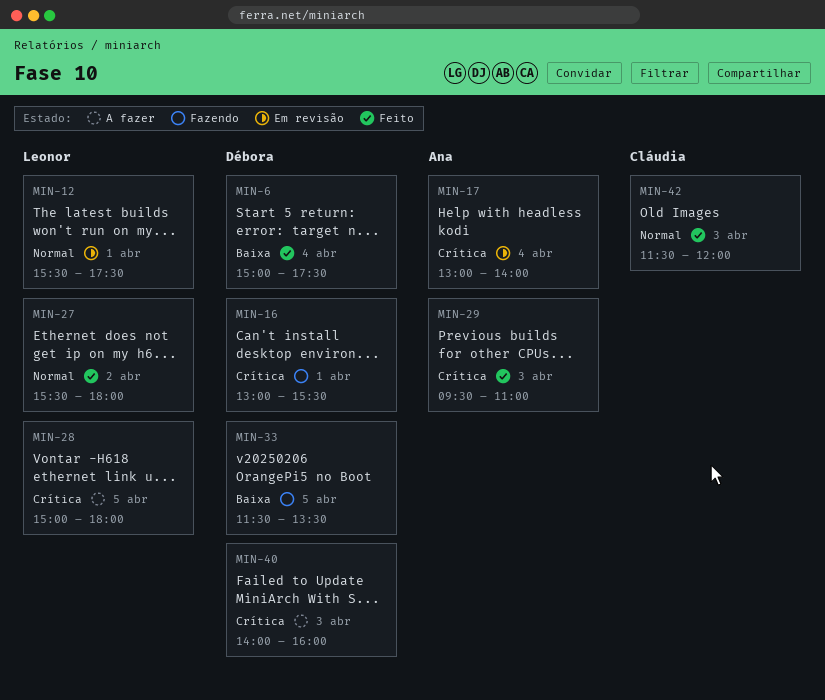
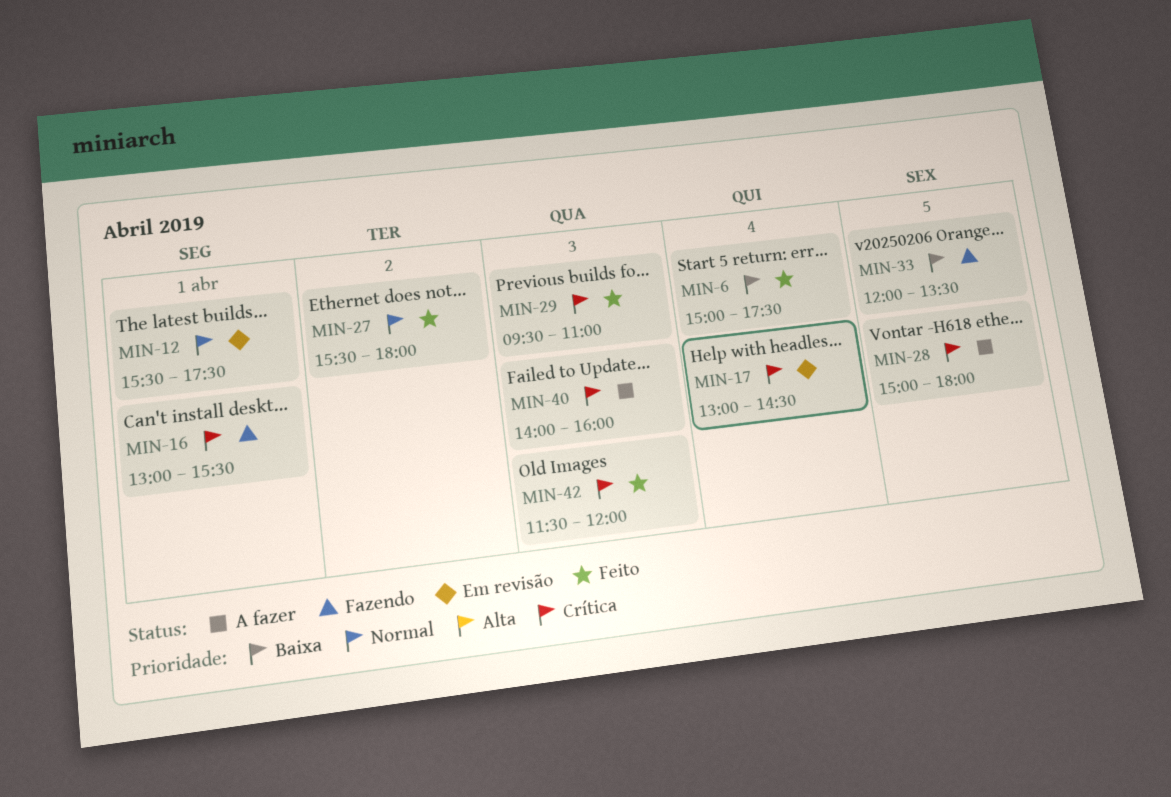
MIN-17, ends: 14:00 -> 14:30
MIN-33, begins: 11:30 -> 12:00
MIN-42, priority: Normal -> Crítica

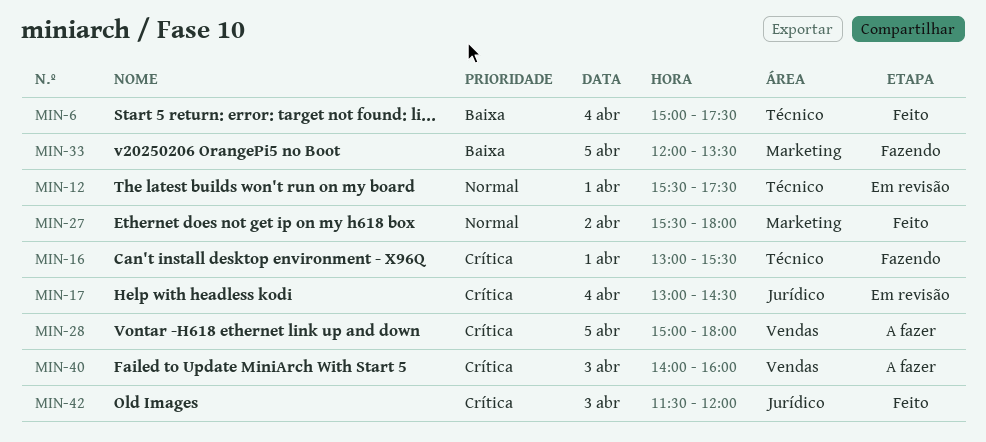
MIN-29: present -> none

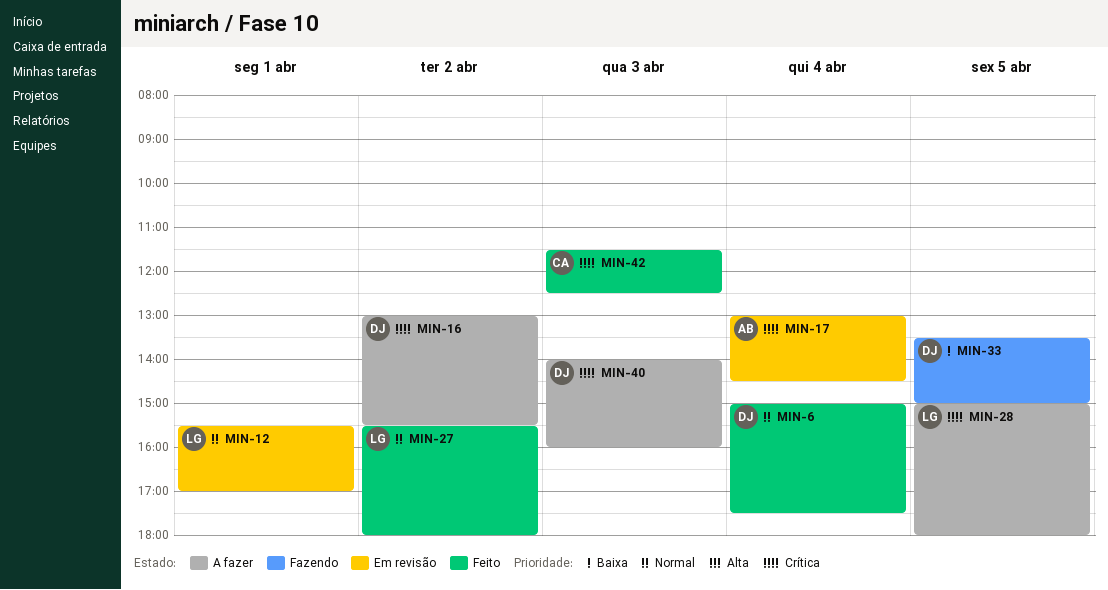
MIN-6, priority: Baixa -> Normal
MIN-12, ends: 17:30 -> 17:00
MIN-16, status: Fazendo -> A fazer
MIN-16, day: Apr 1 -> Apr 2
MIN-33, begins: 12:00 -> 13:30
MIN-33, ends: 13:30 -> 15:00
MIN-42, ends: 12:00 -> 12:30

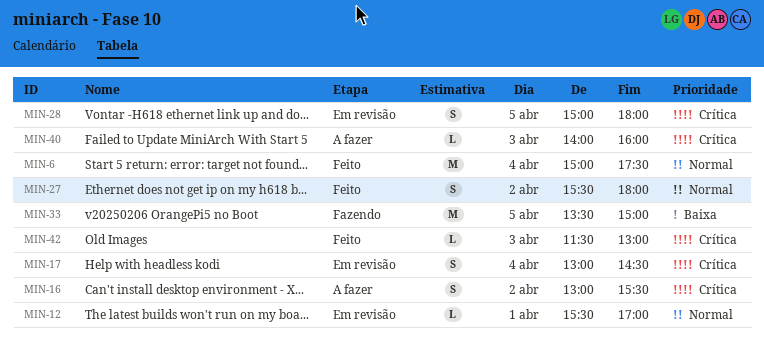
MIN-28, status: A fazer -> Em revisão
MIN-42, ends: 12:30 -> 13:00

